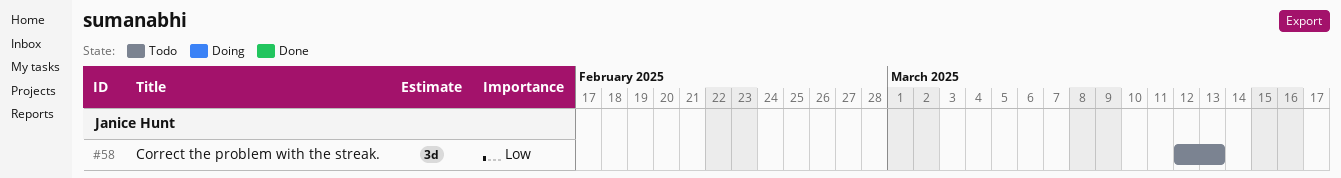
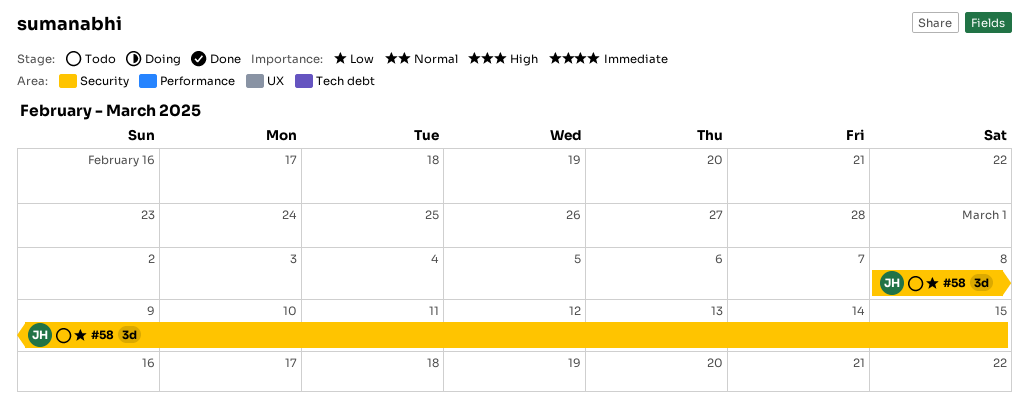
#58, start: Mar 12 -> Mar 8
#58, due: Mar 13 -> Mar 15

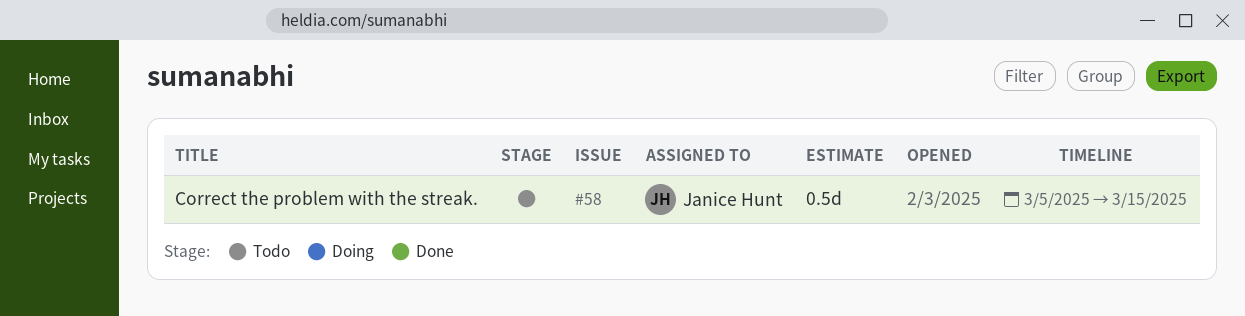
#58, estimate: 3d -> 0.5d
#58, start: Mar 8 -> Mar 5

